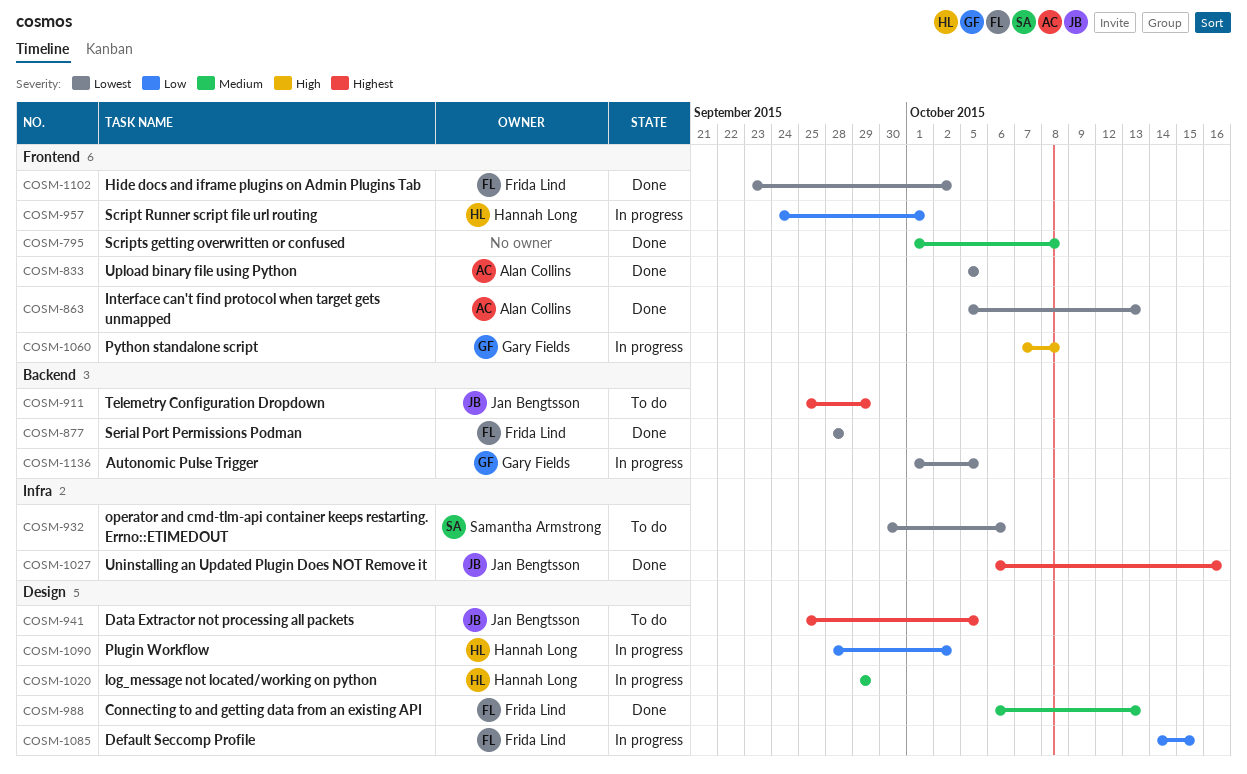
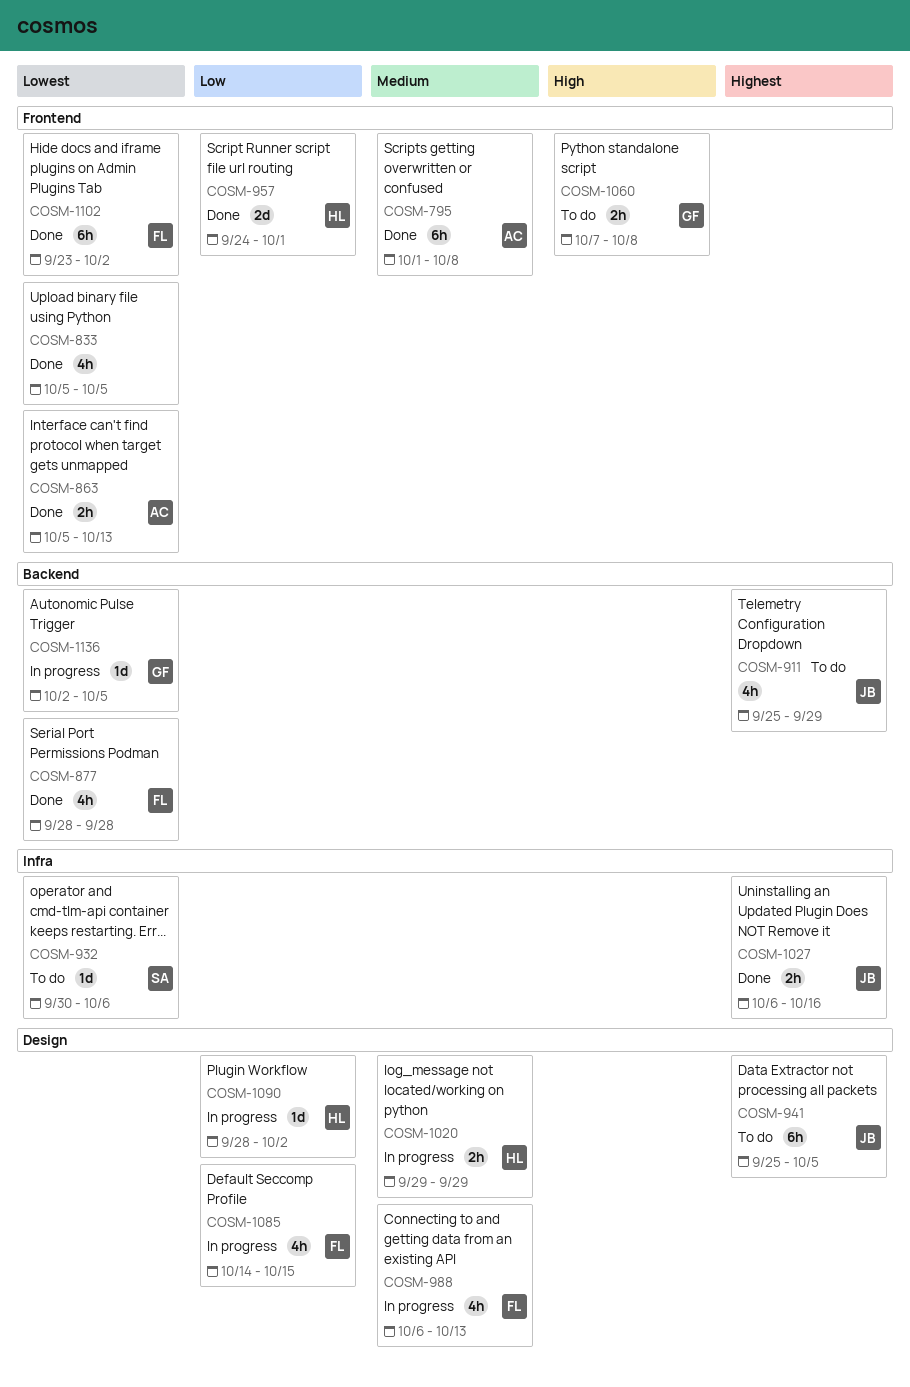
COSM-795, owner: none -> Alan Collins
COSM-833, owner: Alan Collins -> none
COSM-957, status: In progress -> Done
COSM-988, status: Done -> In progress
COSM-1060, status: In progress -> To do
COSM-1136, start: Oct 1 -> Oct 2

